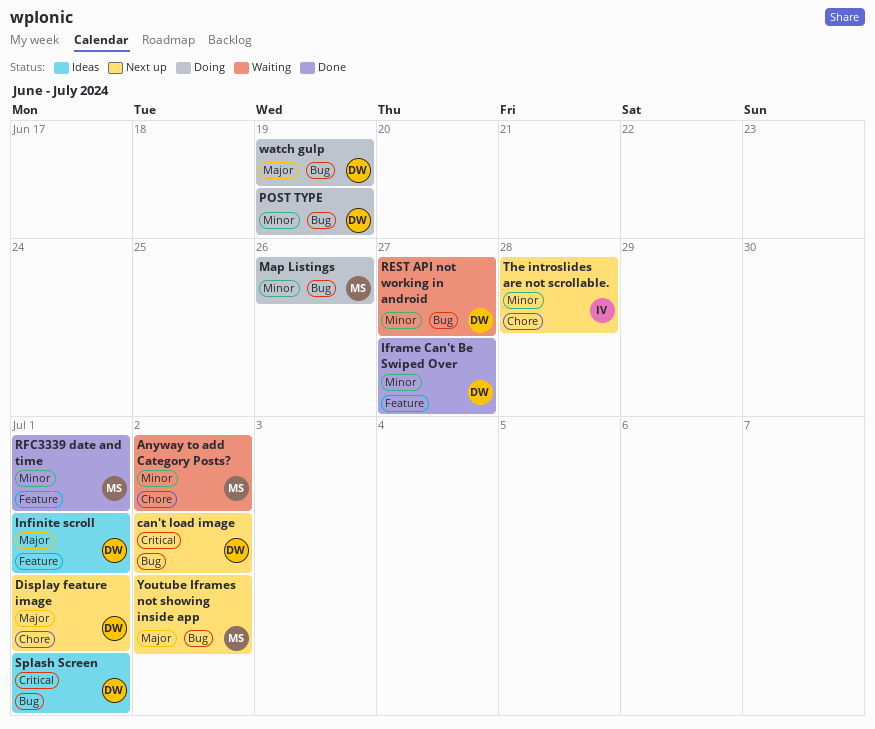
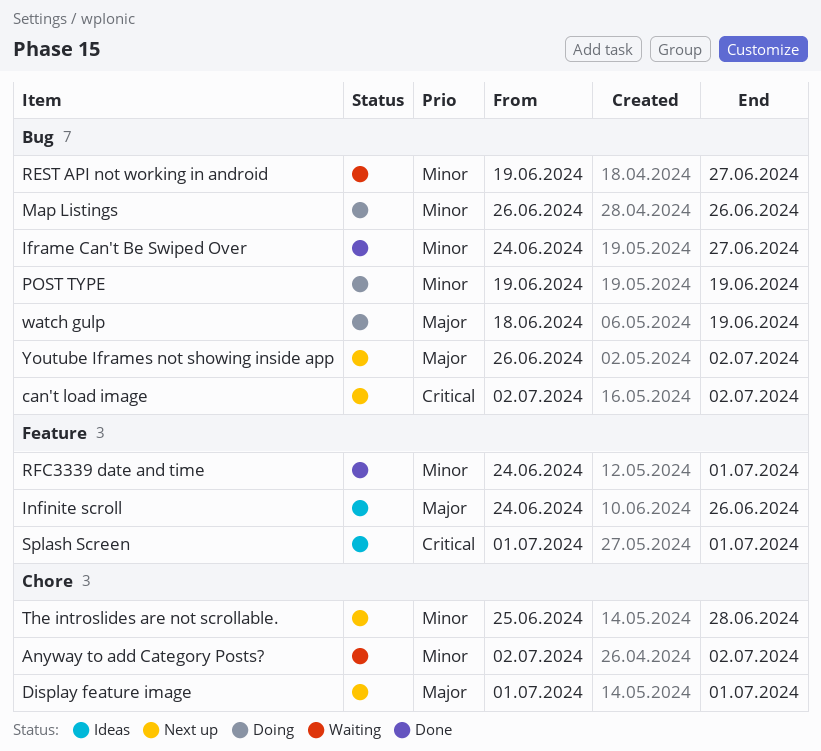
Iframe Can't Be Swiped Over, label: Feature -> Bug
Infinite scroll, due: Jul 1 -> Jun 26
Splash Screen, label: Bug -> Feature

